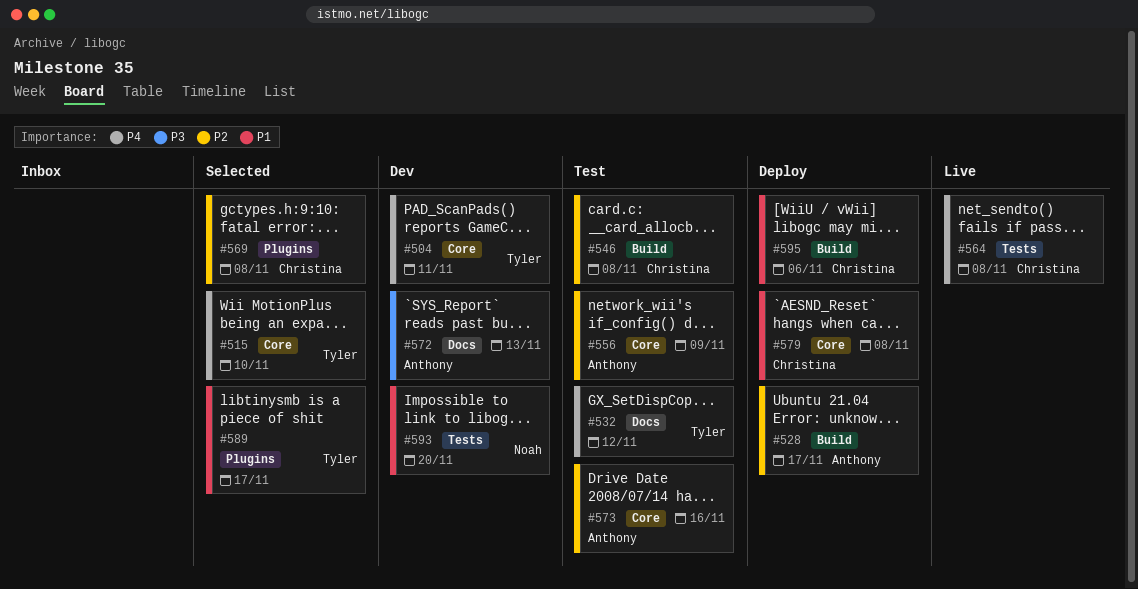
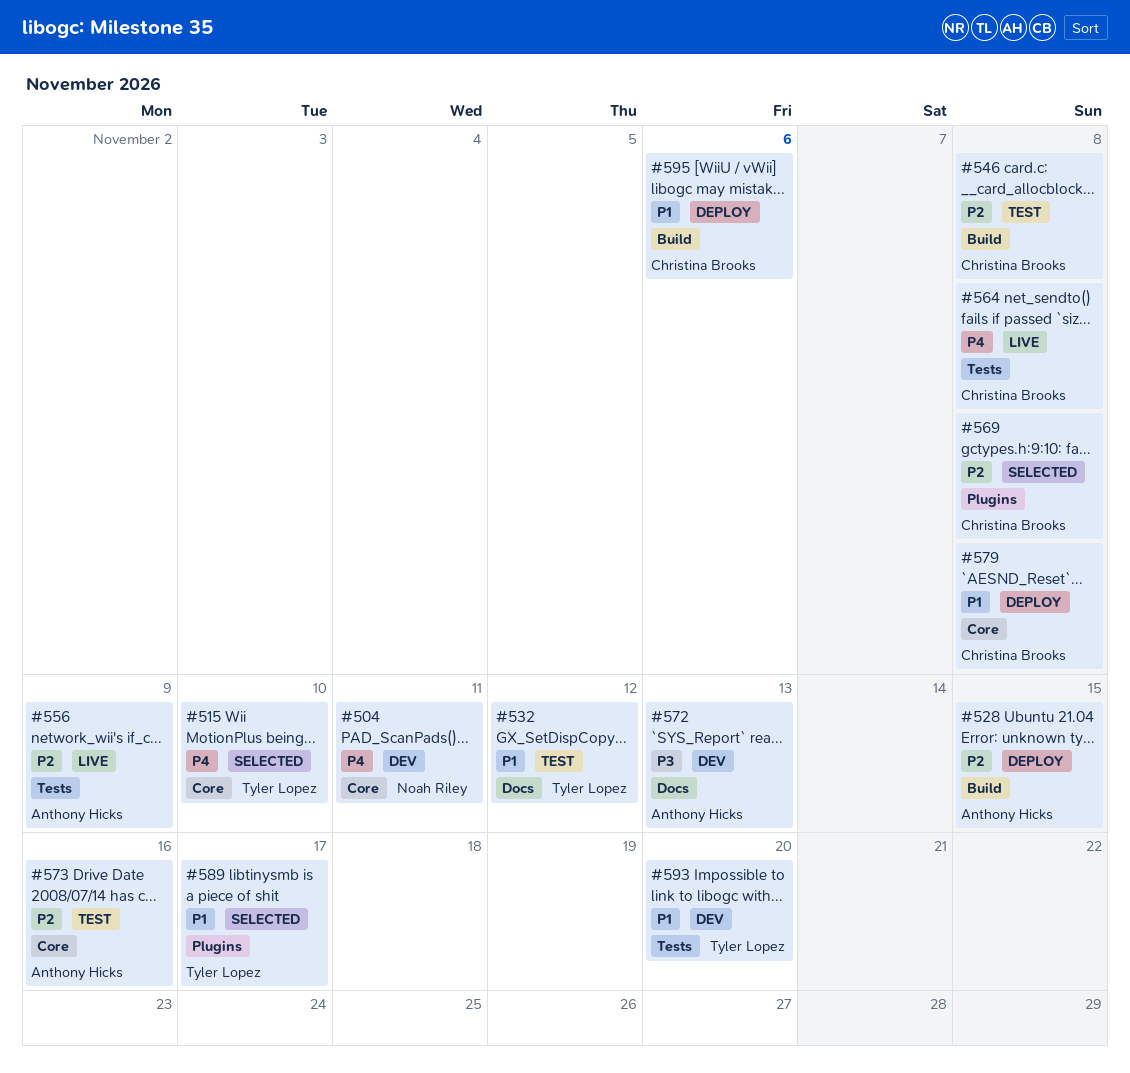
#504, owner: Tyler Lopez -> Noah Riley
#528, due: Nov 17 -> Nov 15
#532, priority: P4 -> P1
#556, status: Test -> Live
#556, label: Core -> Tests
#593, owner: Noah Riley -> Tyler Lopez

